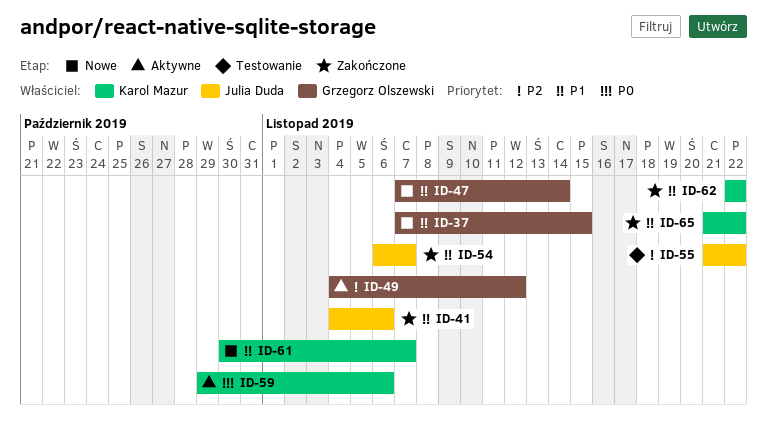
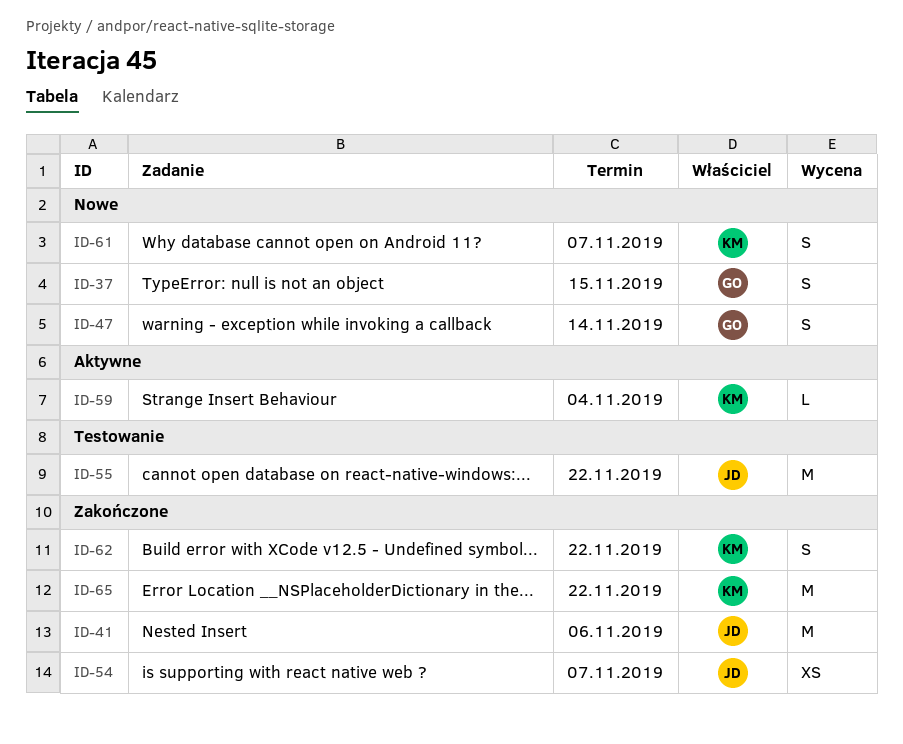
ID-49: present -> none
ID-59, due: Nov 6 -> Nov 4

